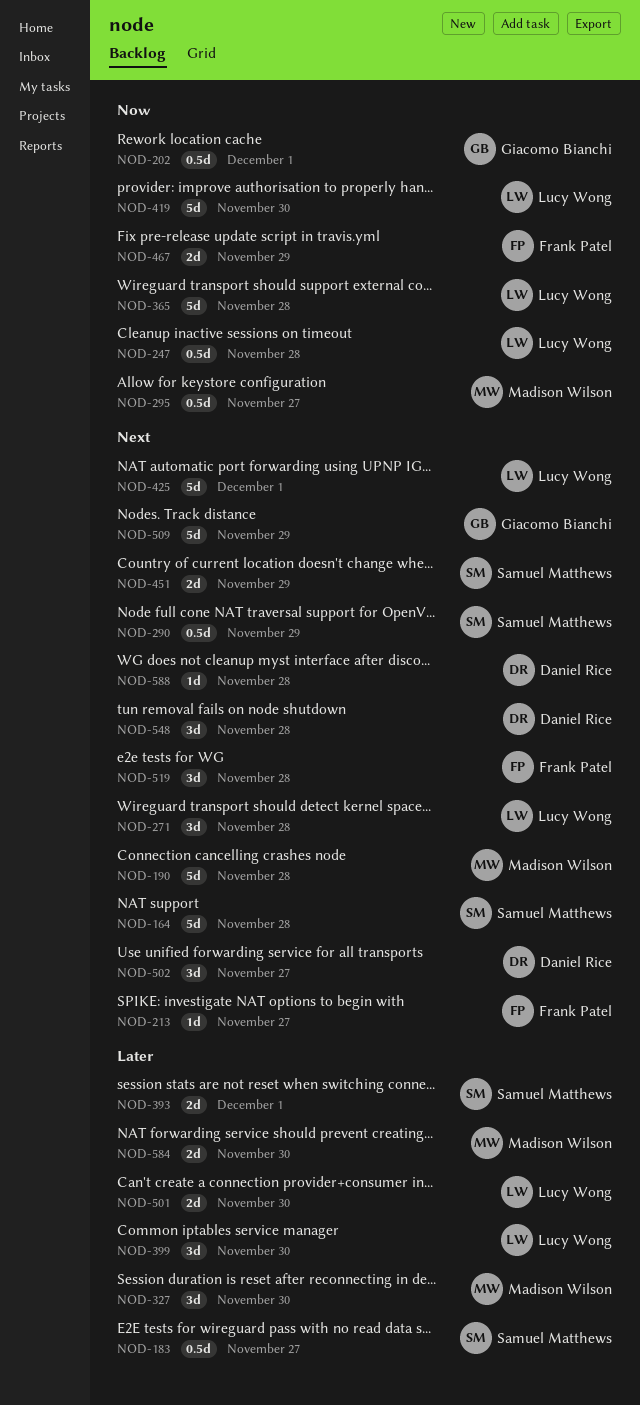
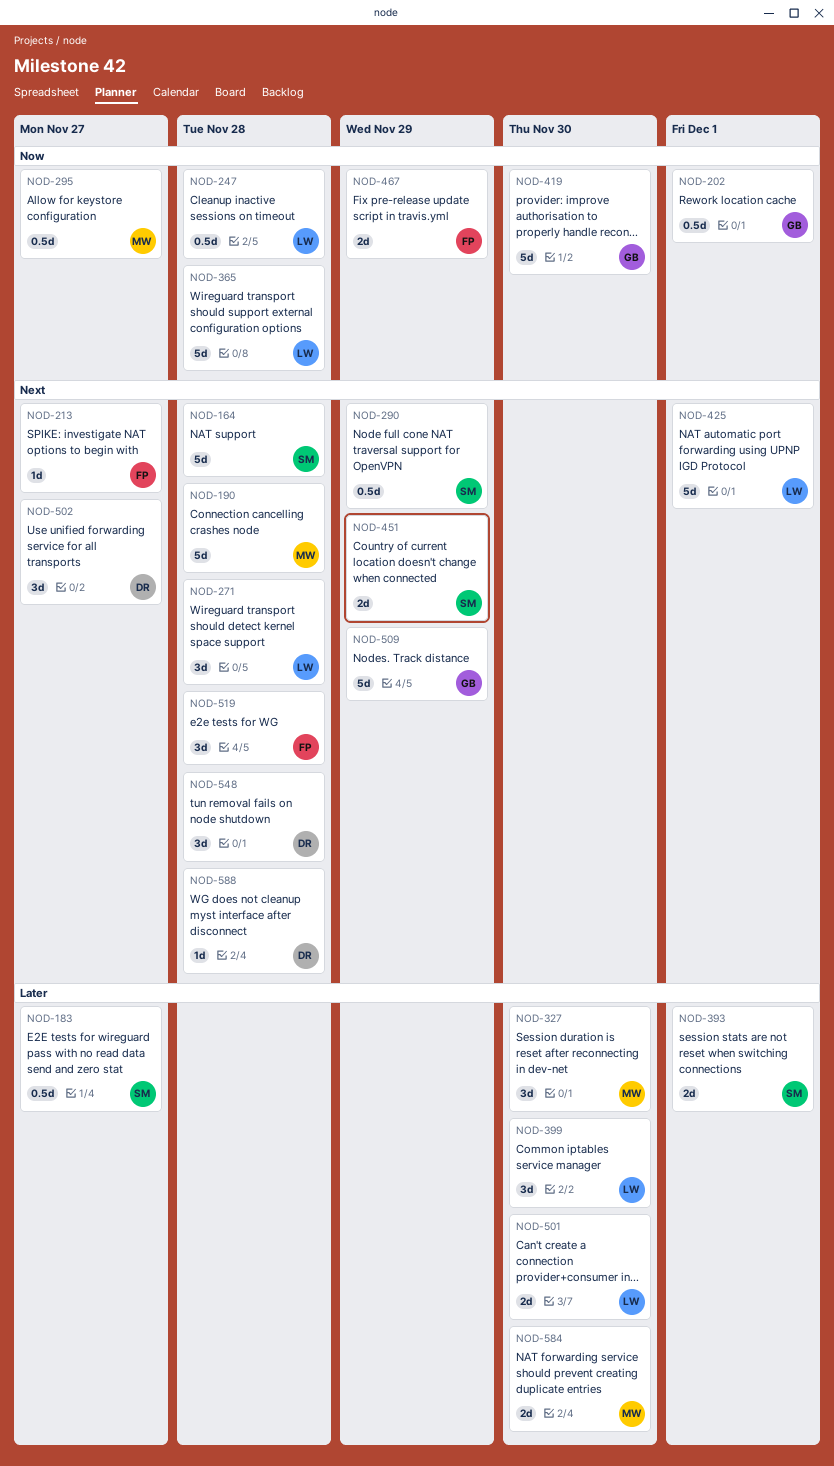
NOD-419, owner: Lucy Wong -> Giacomo Bianchi

